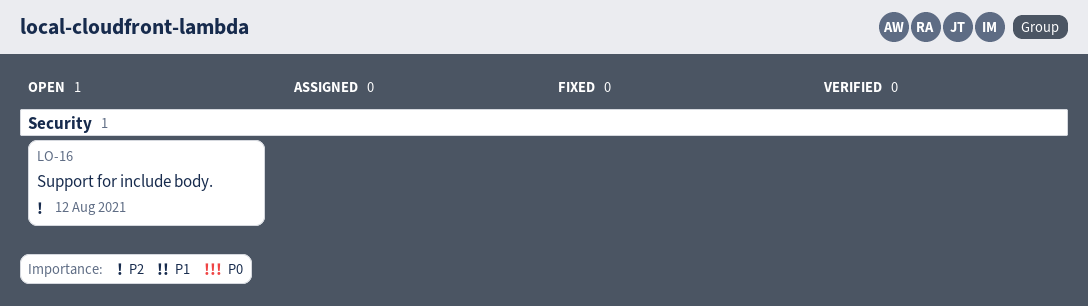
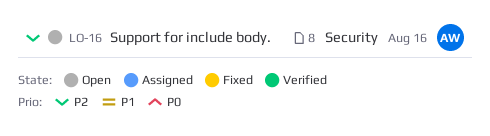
LO-16, due: Aug 12 -> Aug 16

